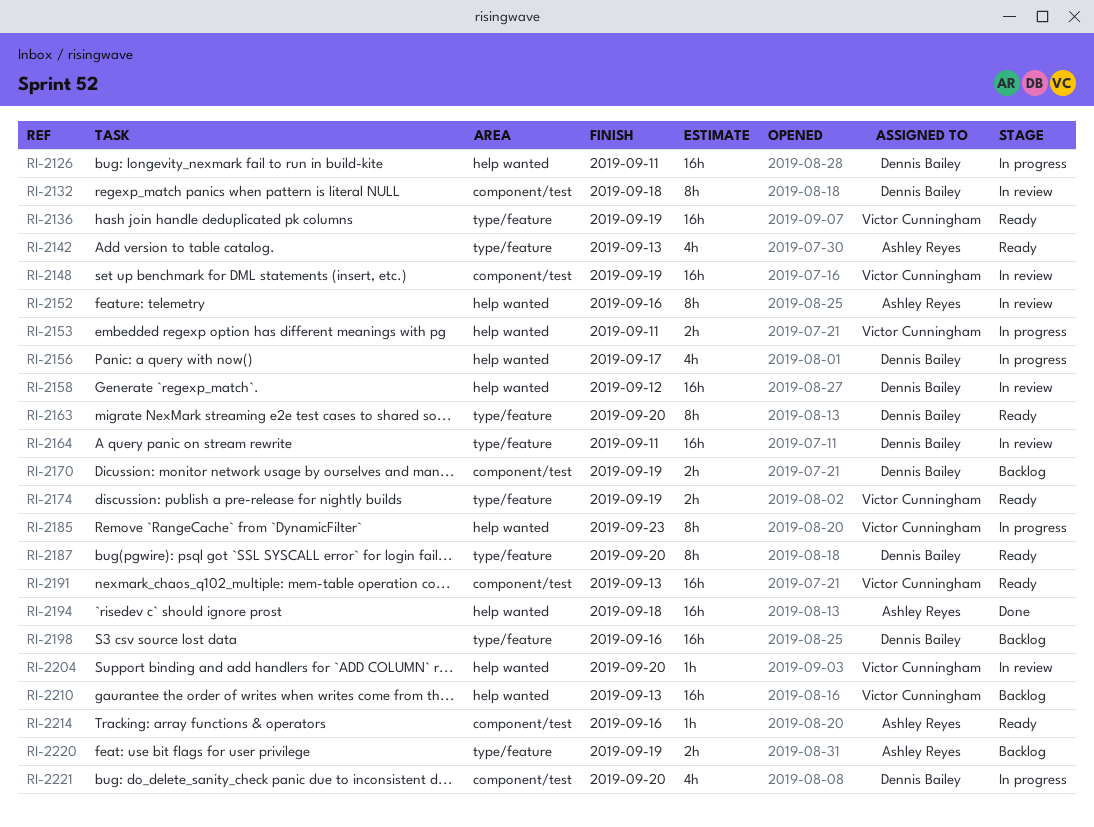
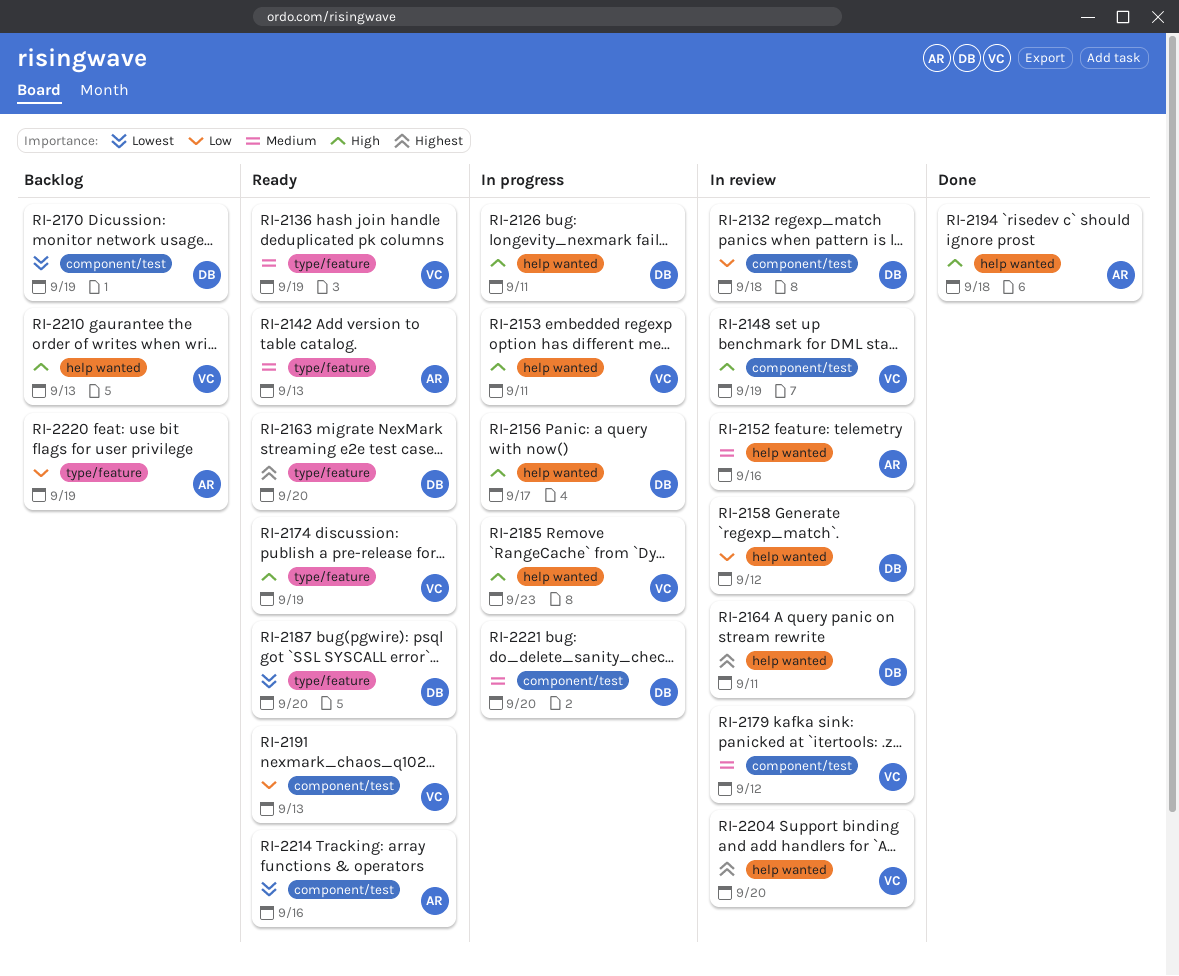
RI-2164, label: type/feature -> help wanted
RI-2179: none -> present
RI-2198: present -> none

